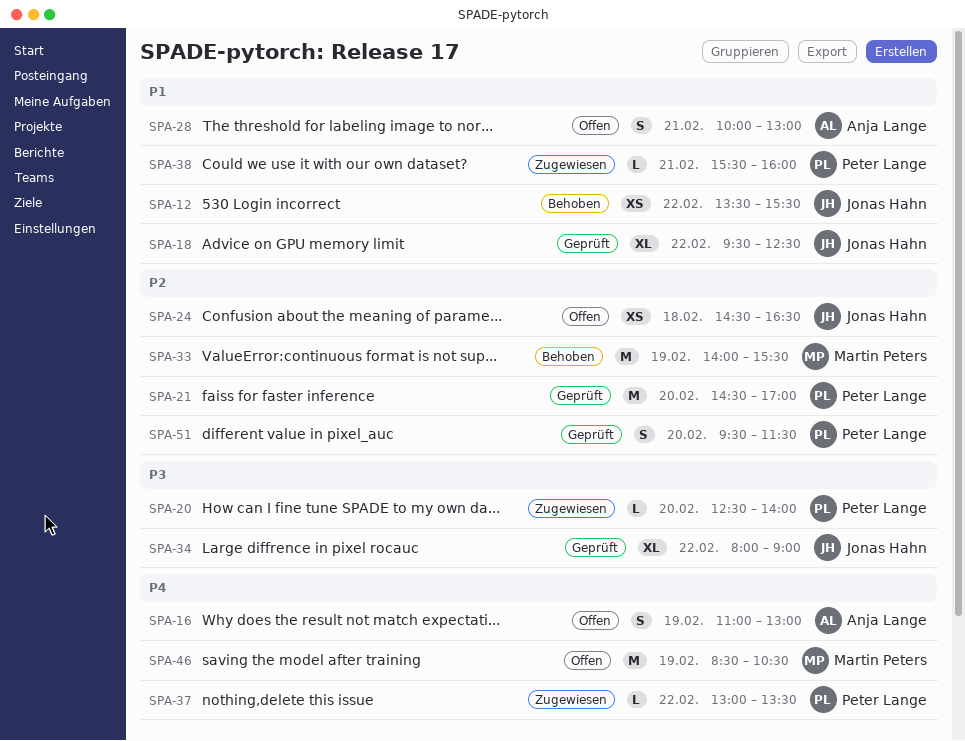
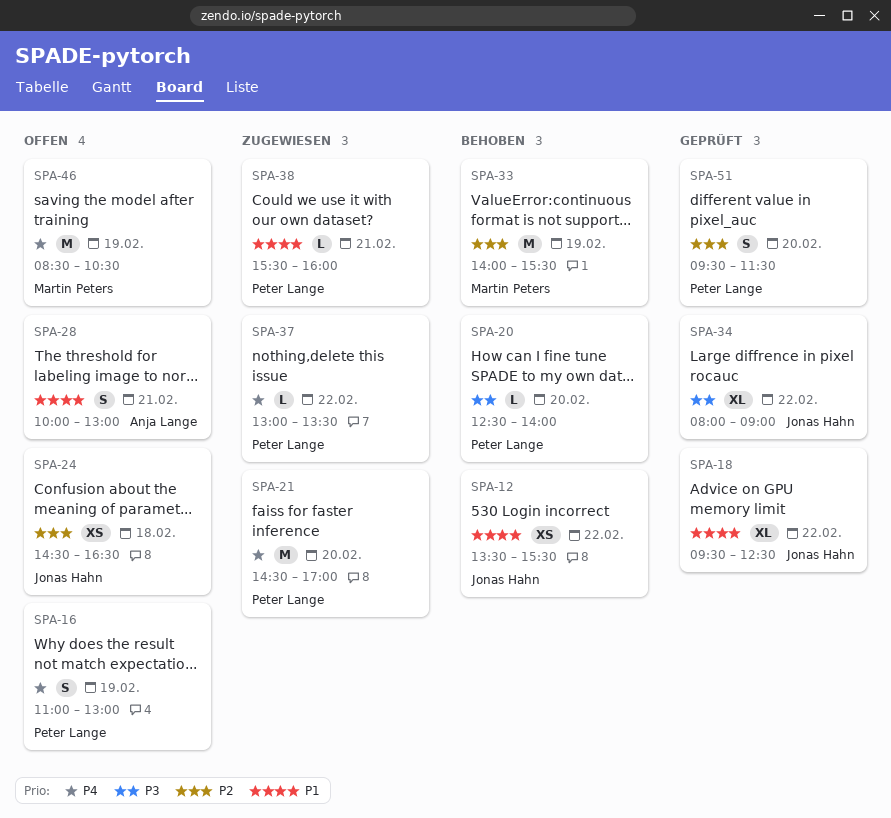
SPA-16, owner: Anja Lange -> Peter Lange
SPA-20, status: Zugewiesen -> Behoben
SPA-21, status: Geprüft -> Zugewiesen
SPA-21, priority: P2 -> P4

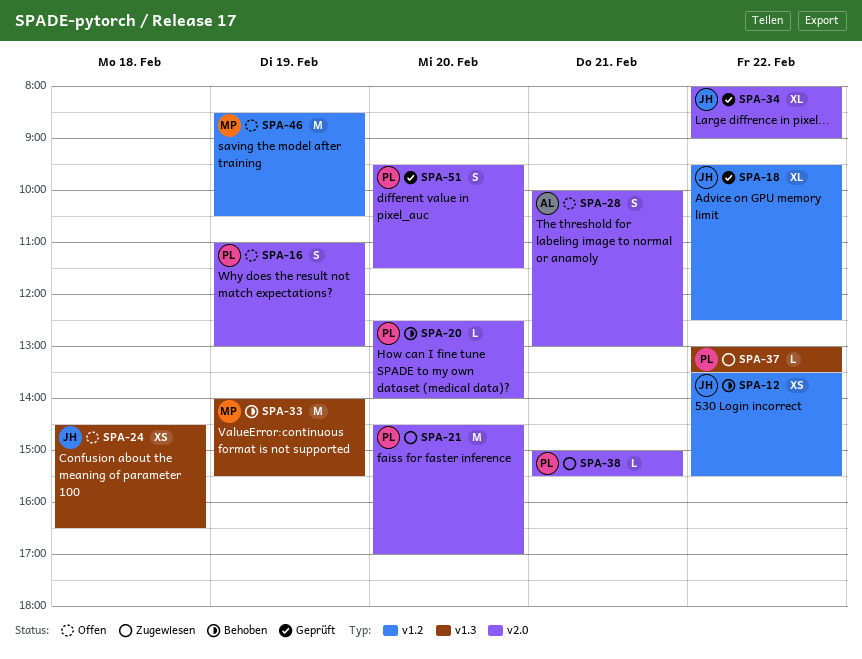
SPA-38, begins: 15:30 -> 15:00
SPA-38, ends: 16:00 -> 15:30

